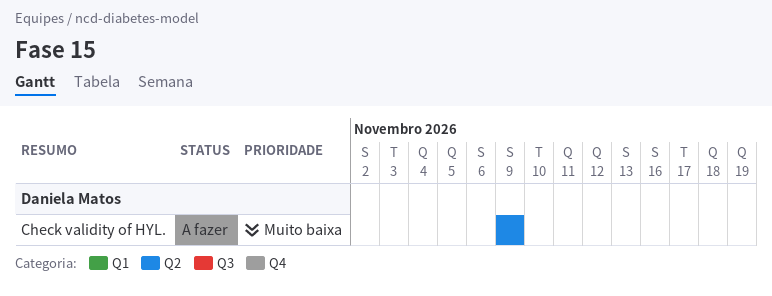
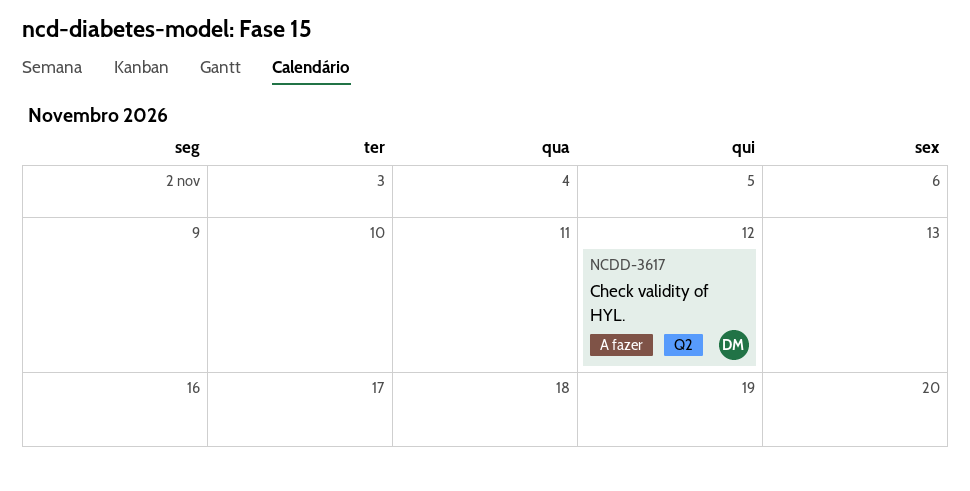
Check validity of HYL., due: Nov 9 -> Nov 12

